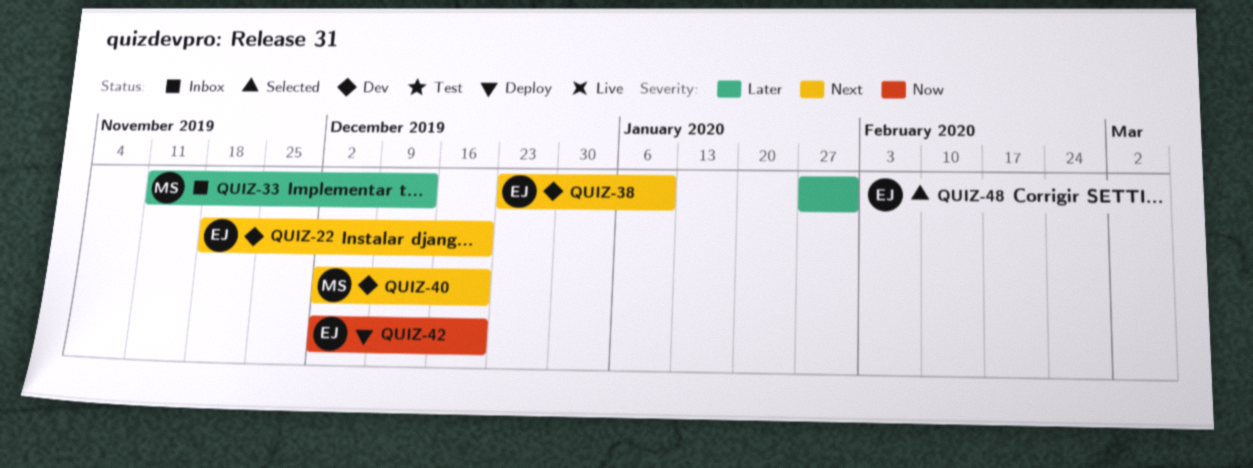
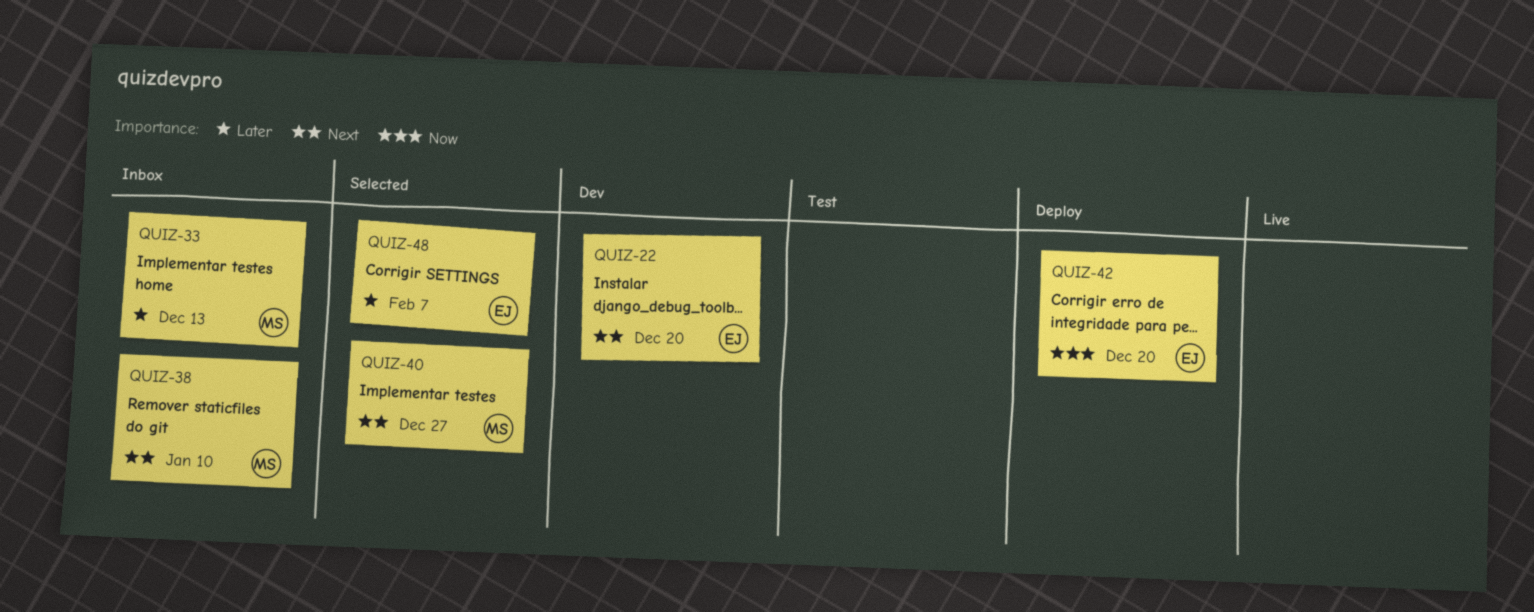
QUIZ-38, status: Dev -> Inbox
QUIZ-38, owner: EJ -> MS
QUIZ-40, status: Dev -> Selected
QUIZ-40, due: Dec 20 -> Dec 27
QUIZ-48, due: Jan 31 -> Feb 7

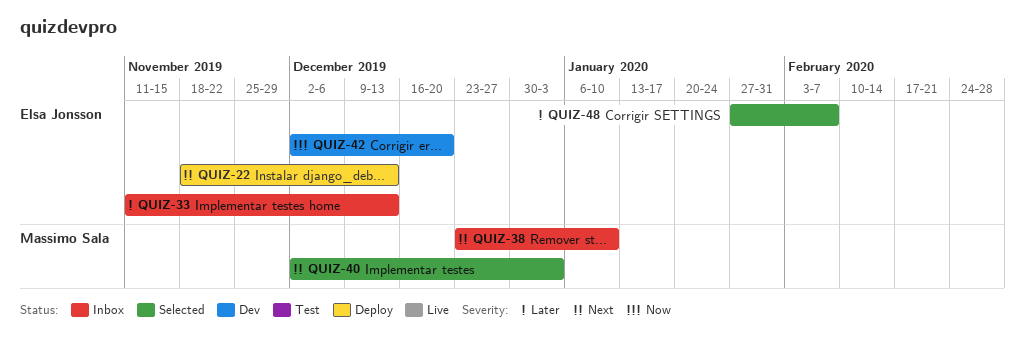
QUIZ-22, status: Dev -> Deploy
QUIZ-22, due: Dec 20 -> Dec 13
QUIZ-33, owner: Massimo Sala -> Elsa Jonsson
QUIZ-40, due: Dec 27 -> Jan 3
QUIZ-42, status: Deploy -> Dev

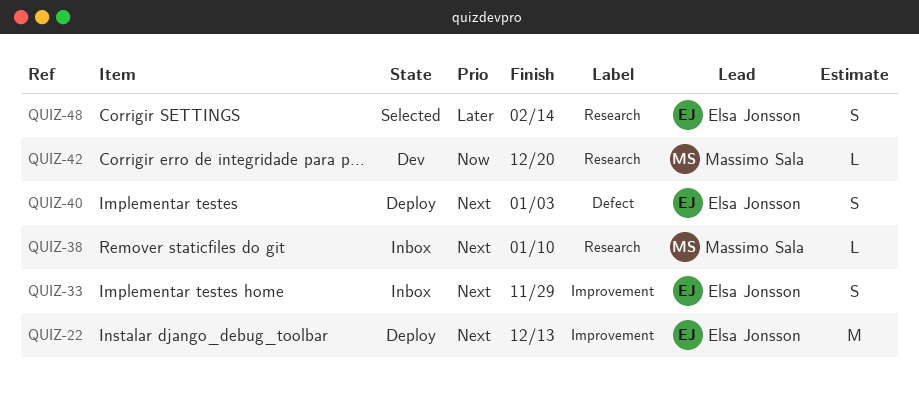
QUIZ-33, priority: Later -> Next
QUIZ-33, due: Dec 13 -> Nov 29
QUIZ-40, status: Selected -> Deploy
QUIZ-40, owner: Massimo Sala -> Elsa Jonsson
QUIZ-42, owner: Elsa Jonsson -> Massimo Sala
QUIZ-48, due: Feb 7 -> Feb 14

